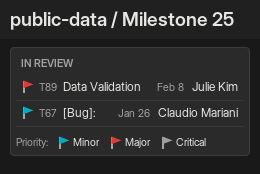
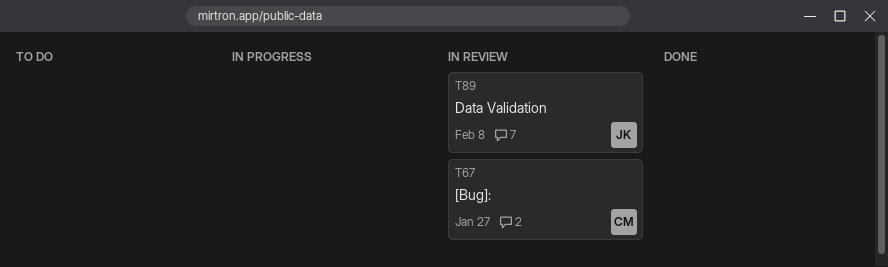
T67, due: Jan 26 -> Jan 27

